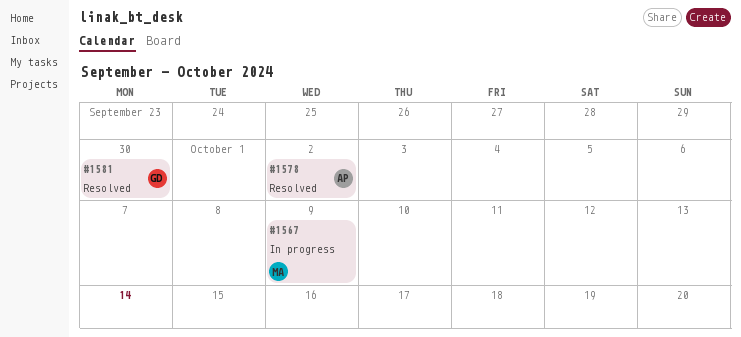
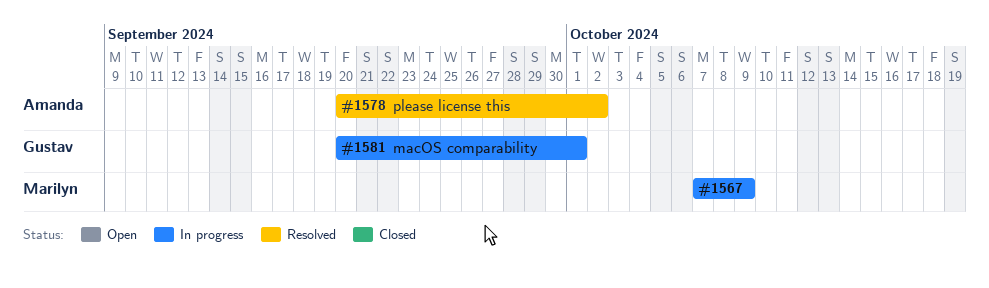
#1581, status: Resolved -> In progress
#1581, due: Sep 30 -> Oct 1

